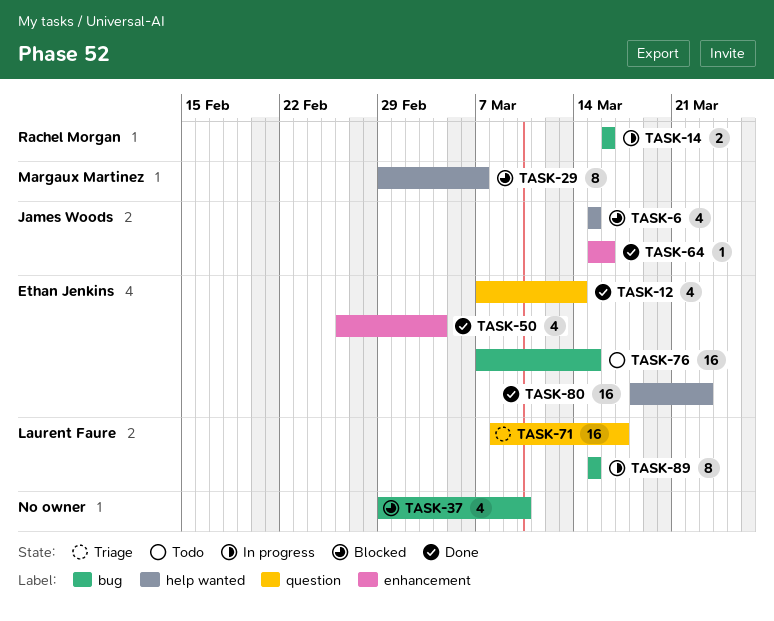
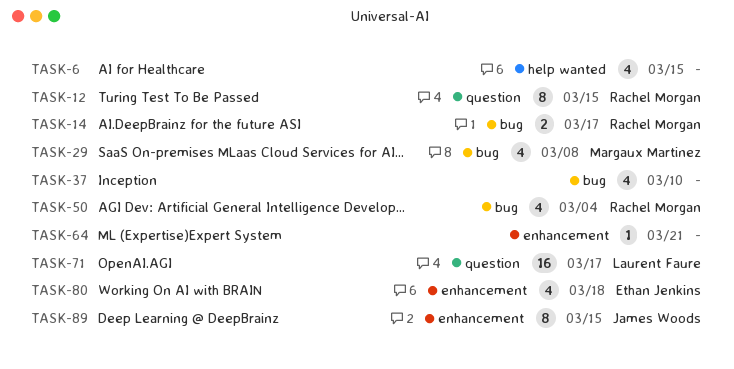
TASK-6, owner: James Woods -> none
TASK-12, owner: Ethan Jenkins -> Rachel Morgan
TASK-12, estimate: 4 -> 8
TASK-12, due: Mar 14 -> Mar 15
TASK-14, due: Mar 16 -> Mar 17
TASK-29, label: help wanted -> bug
TASK-29, estimate: 8 -> 4
TASK-29, due: Mar 7 -> Mar 8
TASK-50, owner: Ethan Jenkins -> Rachel Morgan
TASK-50, label: enhancement -> bug
TASK-64, owner: James Woods -> none
TASK-64, due: Mar 16 -> Mar 21
TASK-76: present -> none
TASK-80, label: help wanted -> enhancement
TASK-80, estimate: 16 -> 4
TASK-80, due: Mar 23 -> Mar 18
TASK-89, owner: Laurent Faure -> James Woods
TASK-89, label: bug -> enhancement

